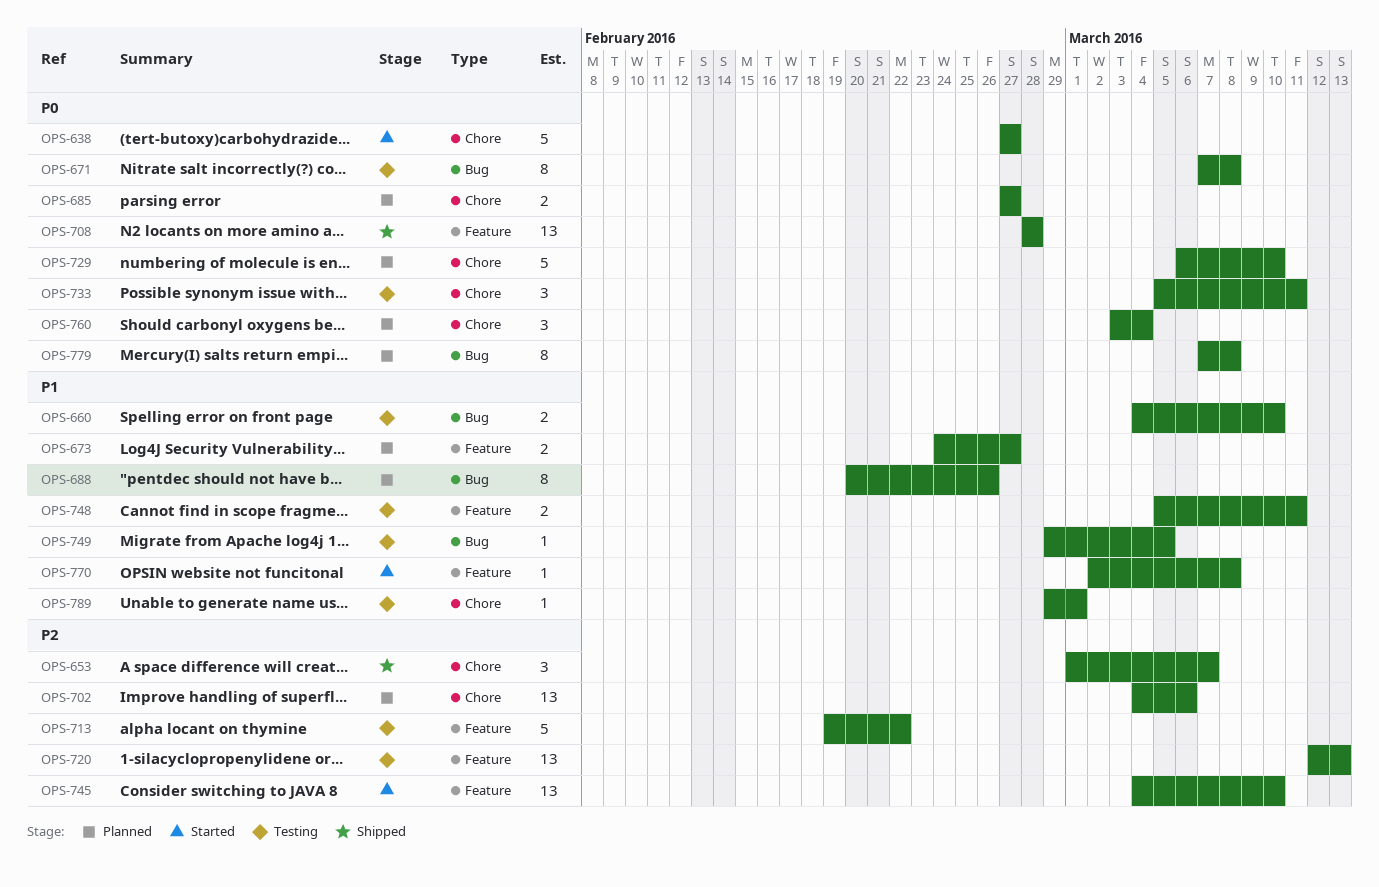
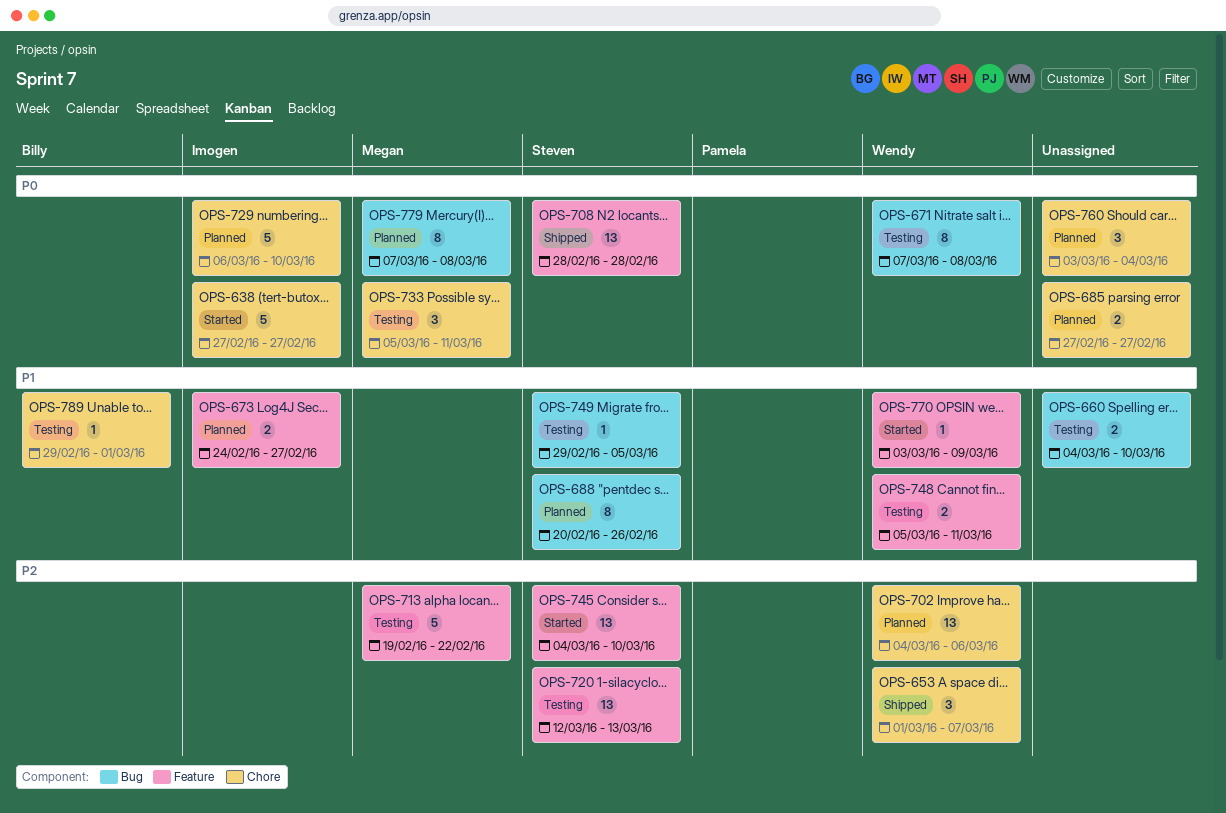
OPS-770, start: Mar 2 -> Mar 3
OPS-770, due: Mar 8 -> Mar 9

